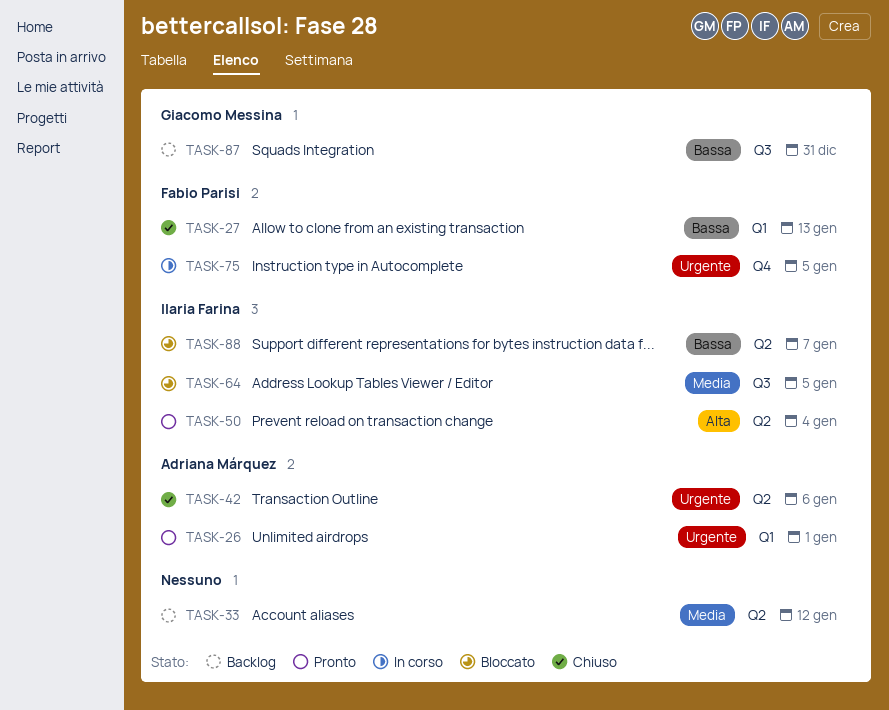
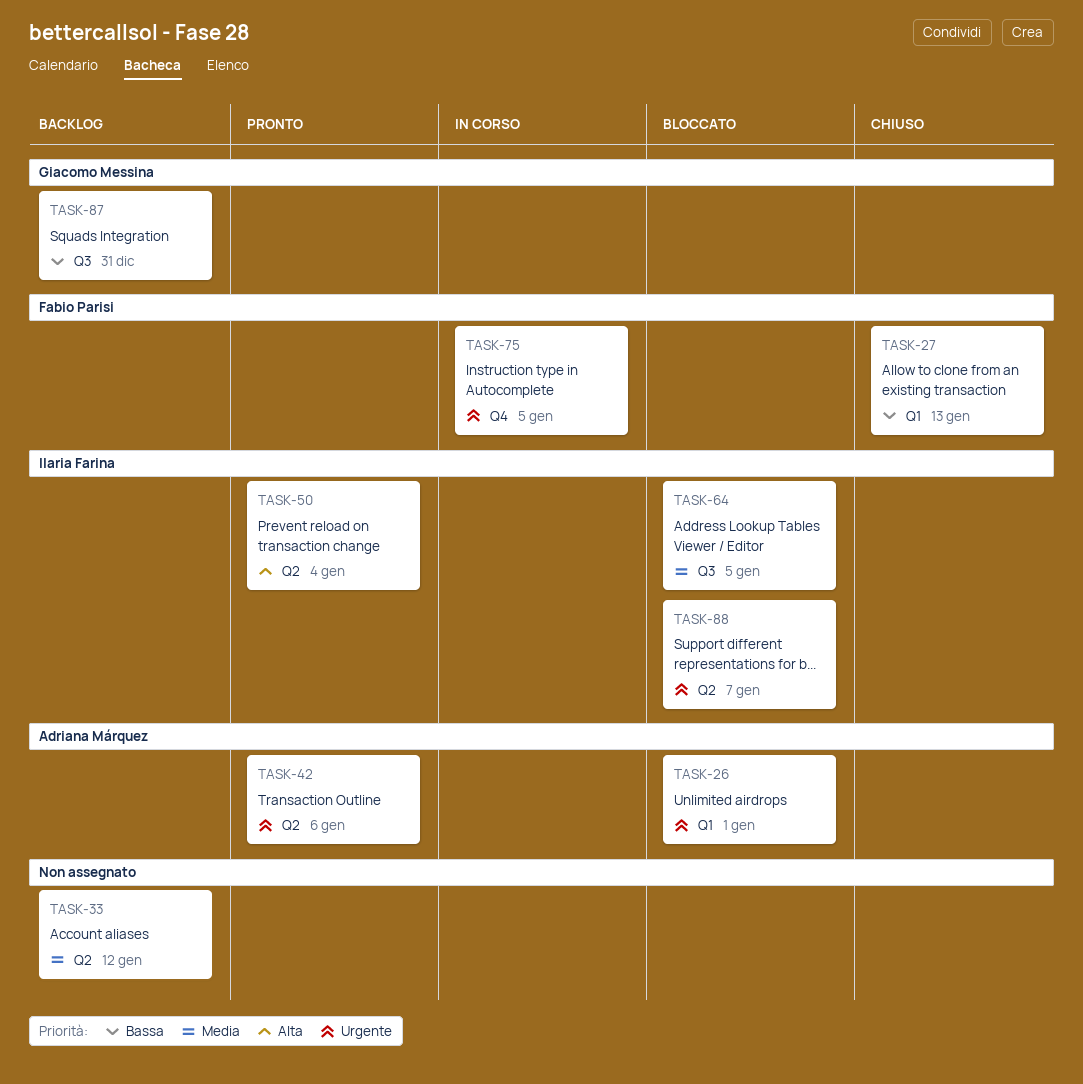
TASK-26, status: Pronto -> Bloccato
TASK-42, status: Chiuso -> Pronto
TASK-88, priority: Bassa -> Urgente

